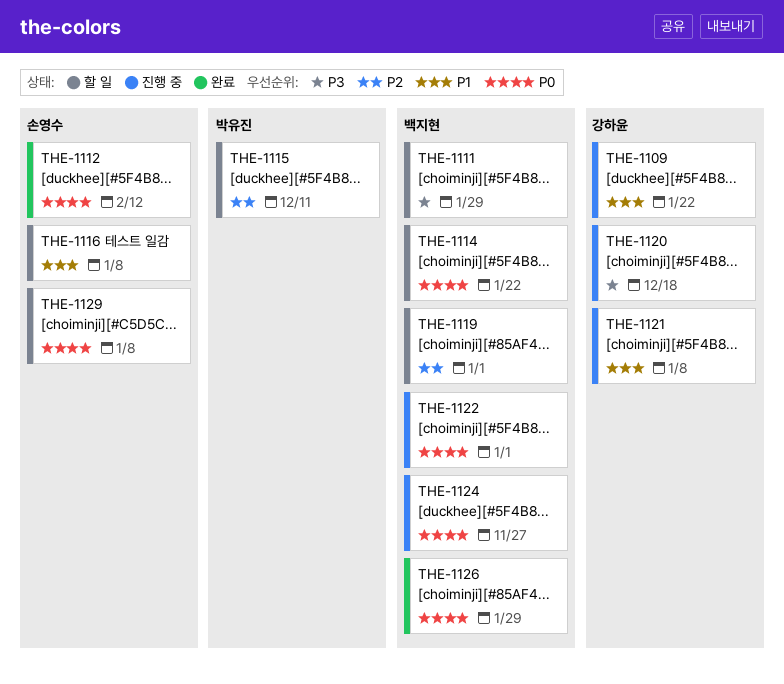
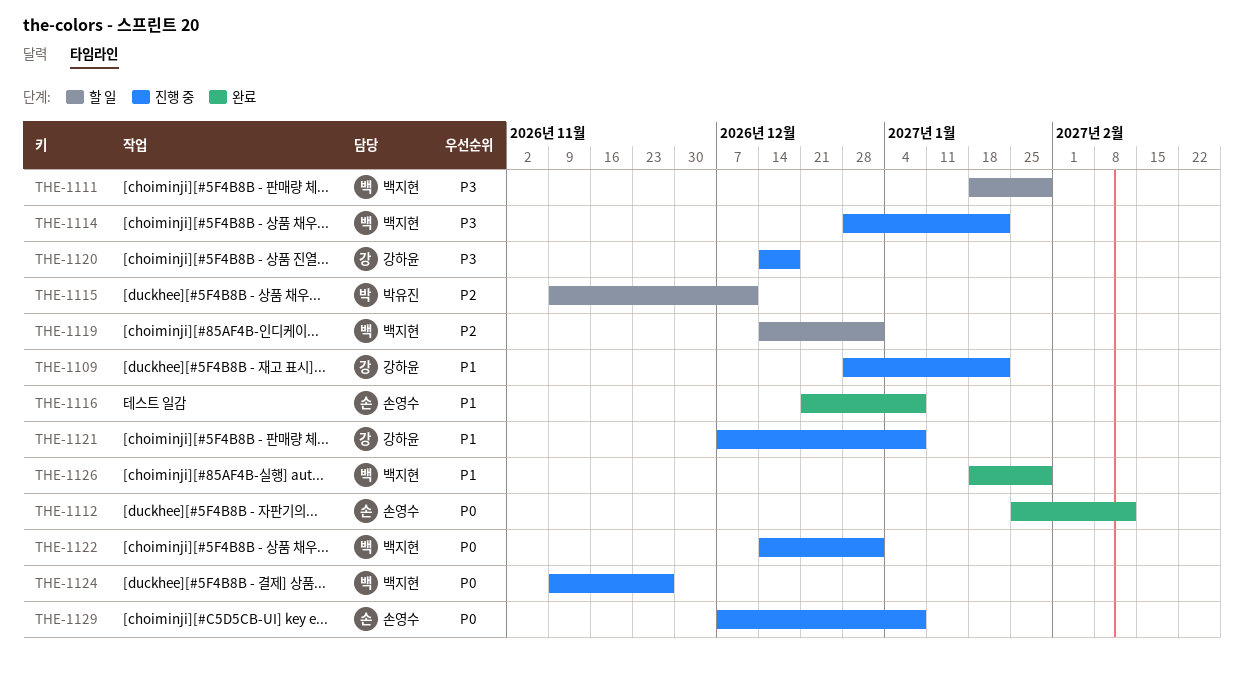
THE-1114, status: 할 일 -> 진행 중
THE-1114, priority: P0 -> P3
THE-1116, status: 할 일 -> 완료
THE-1126, priority: P0 -> P1
THE-1129, status: 할 일 -> 진행 중

